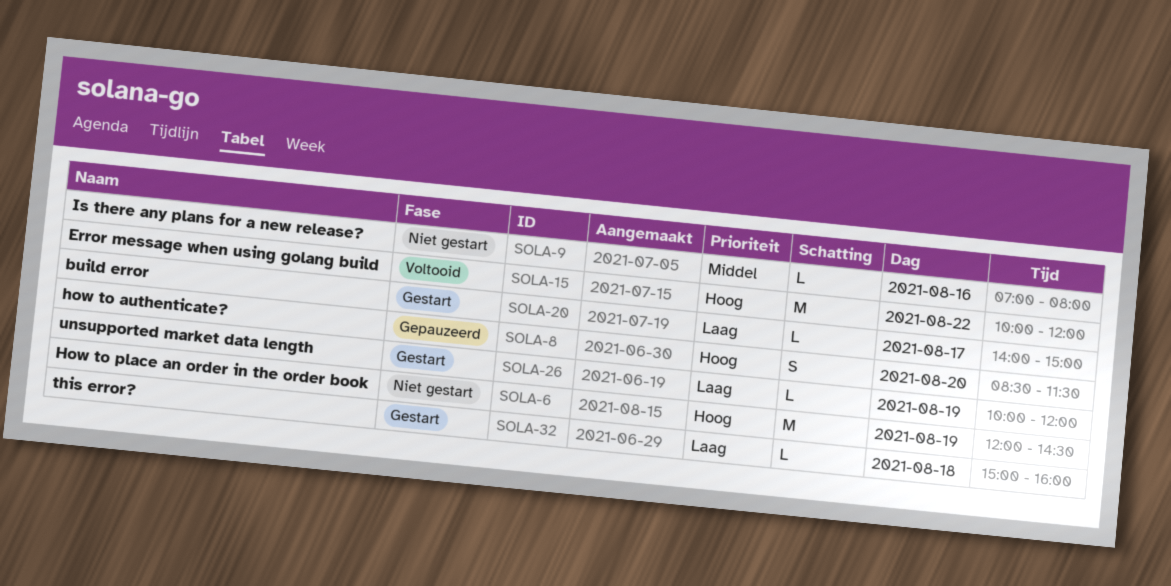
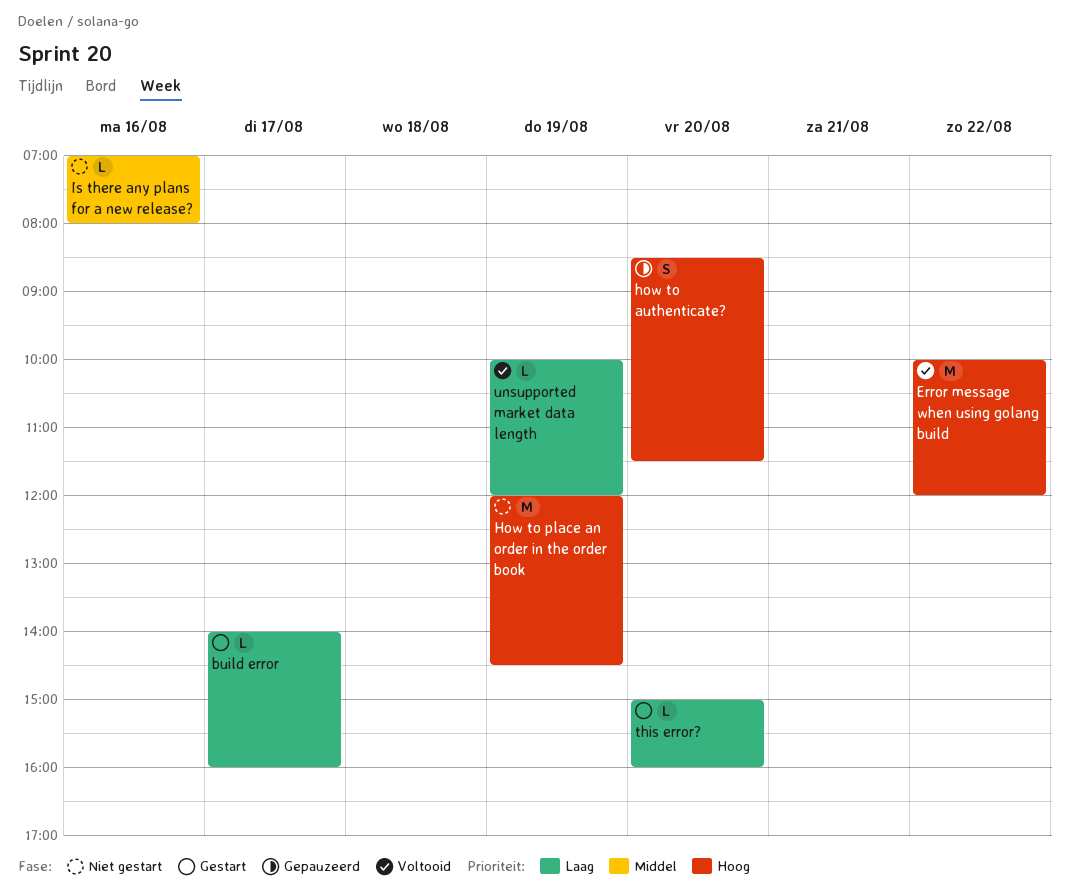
build error, ends: 15:00 -> 16:00
this error?, day: Aug 18 -> Aug 20
unsupported market data length, status: Gestart -> Voltooid

